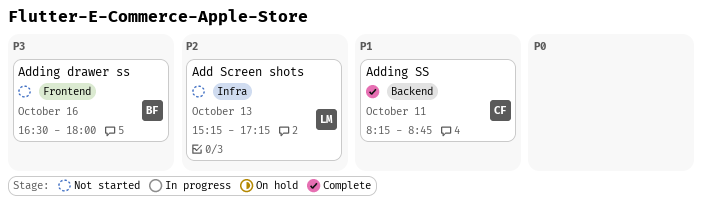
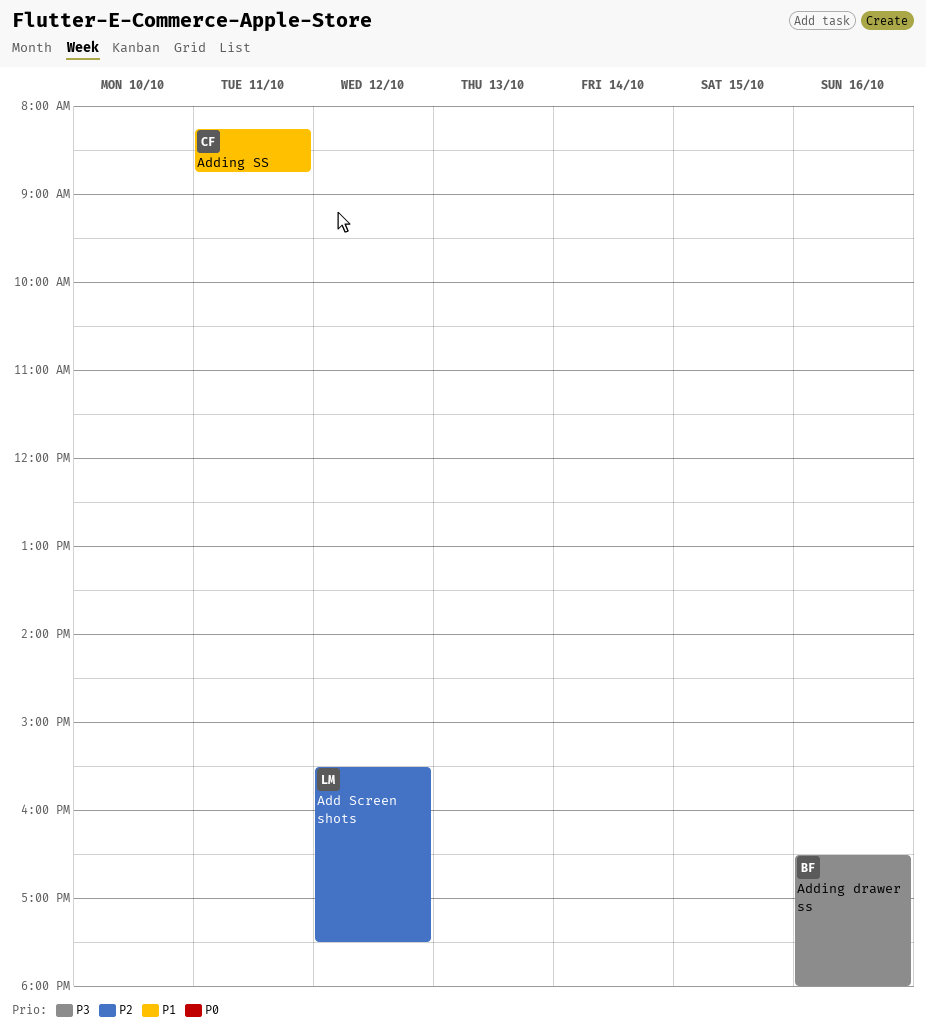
Add Screen shots, day: Oct 13 -> Oct 12
Add Screen shots, begins: 15:15 -> 15:30
Add Screen shots, ends: 17:15 -> 17:30

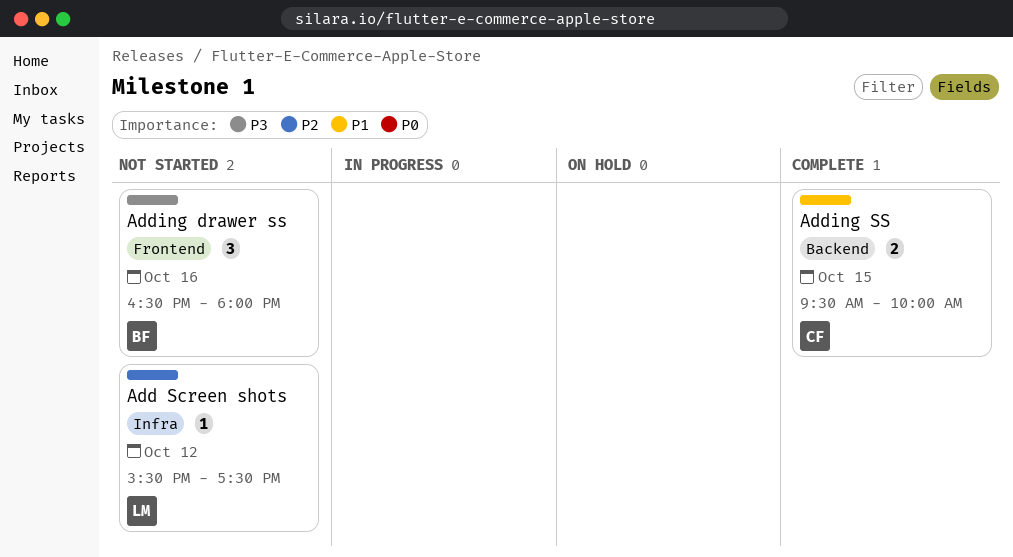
Adding SS, day: Oct 11 -> Oct 15
Adding SS, begins: 08:15 -> 09:30
Adding SS, ends: 08:45 -> 10:00

